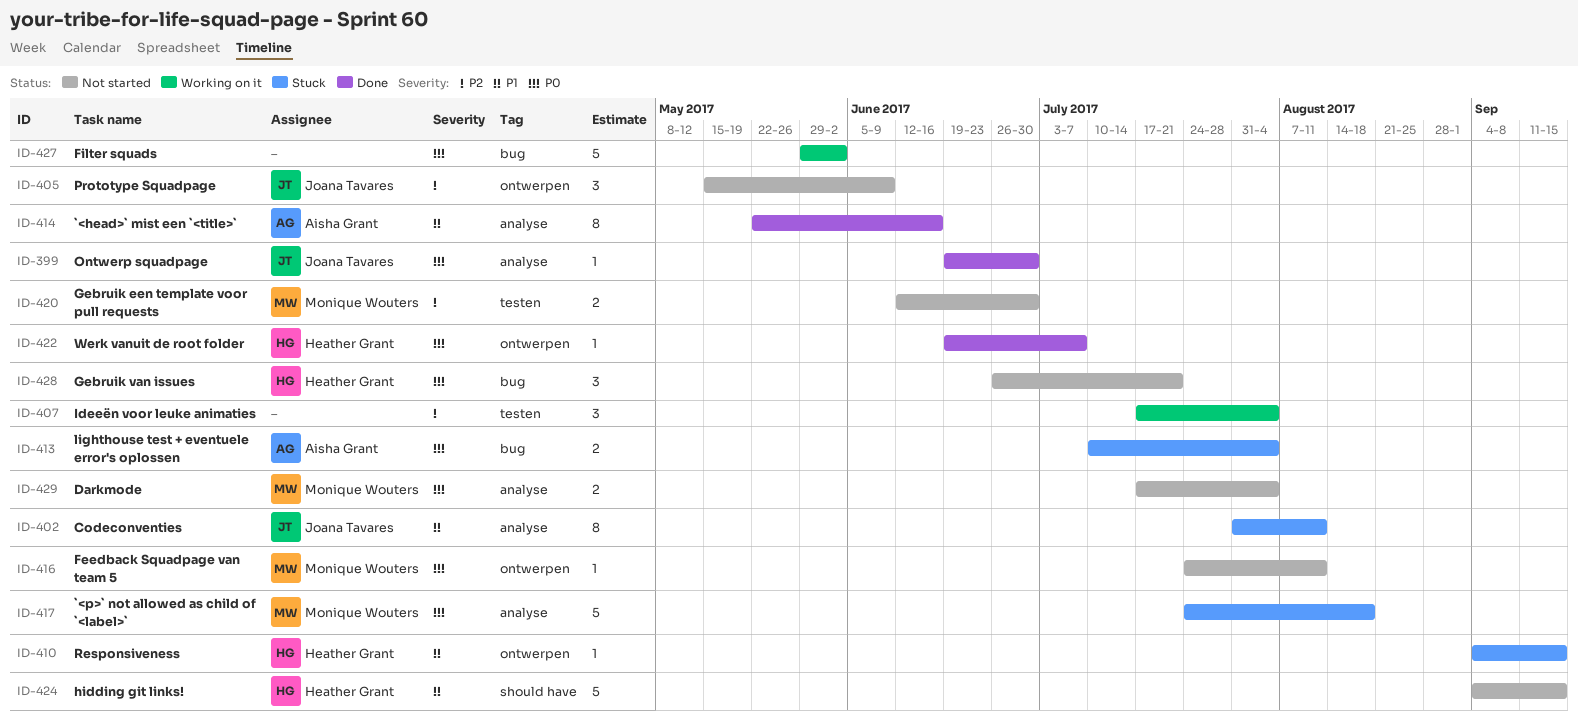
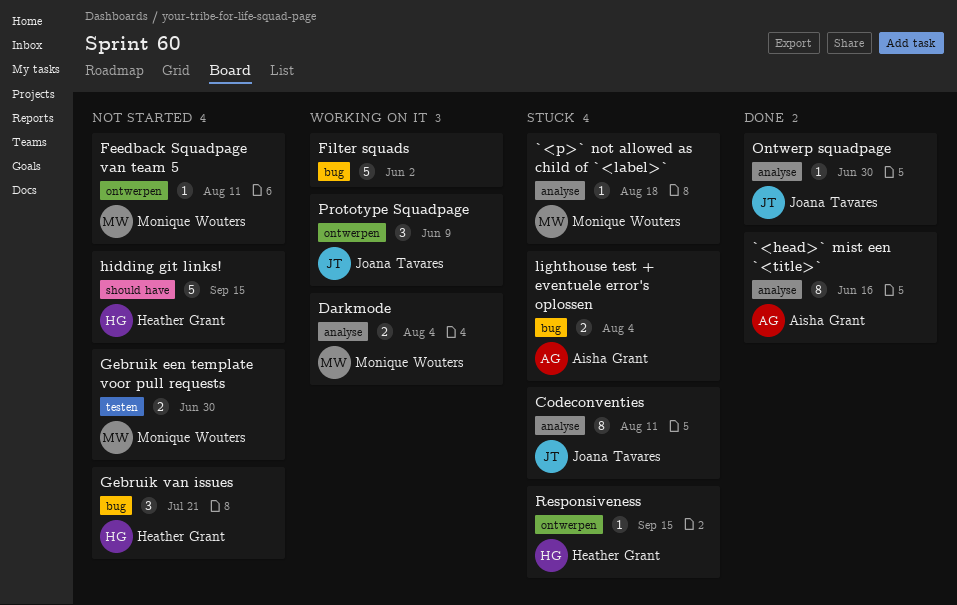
`<p>` not allowed as child of `<label>`, estimate: 5 -> 1
Darkmode, status: Not started -> Working on it
Ideeën voor leuke animaties: present -> none
Prototype Squadpage, status: Not started -> Working on it
Werk vanuit de root folder: present -> none

